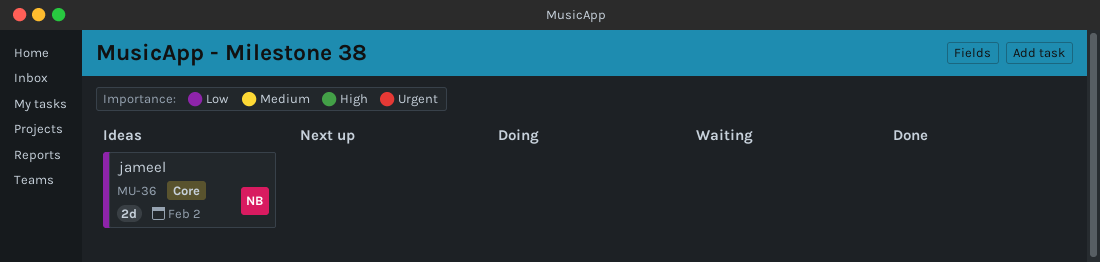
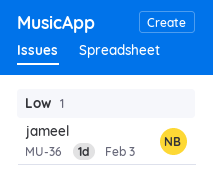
MU-36, estimate: 2d -> 1d
MU-36, due: Feb 2 -> Feb 3

